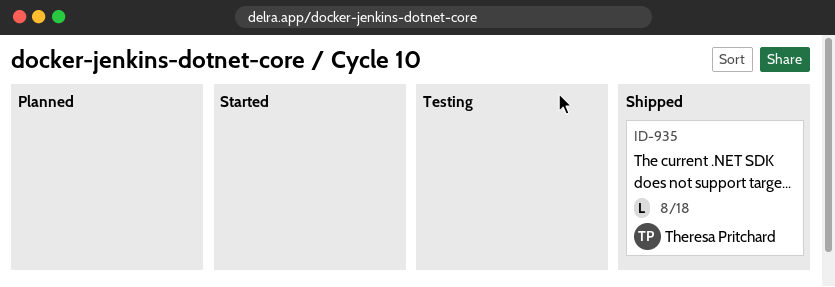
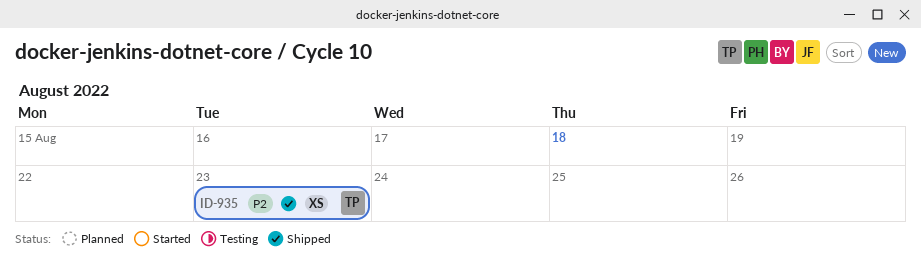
ID-935, estimate: L -> XS
ID-935, due: Aug 18 -> Aug 23

